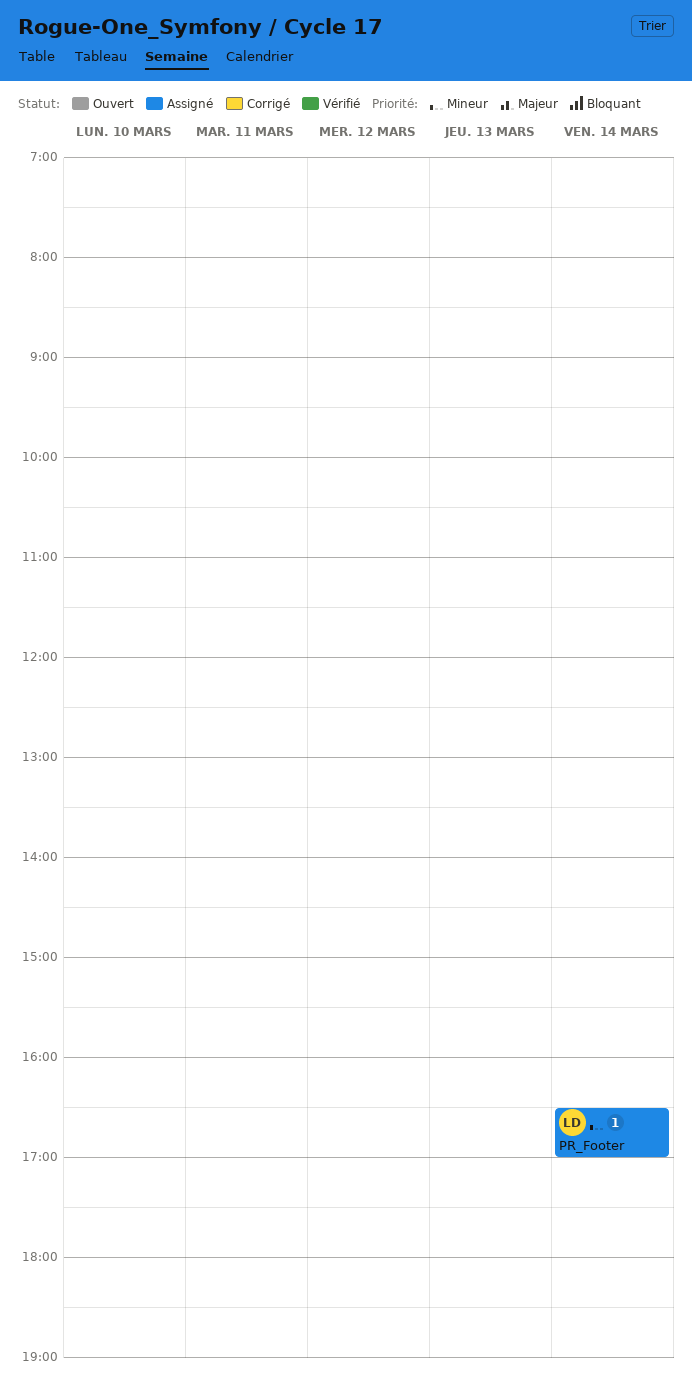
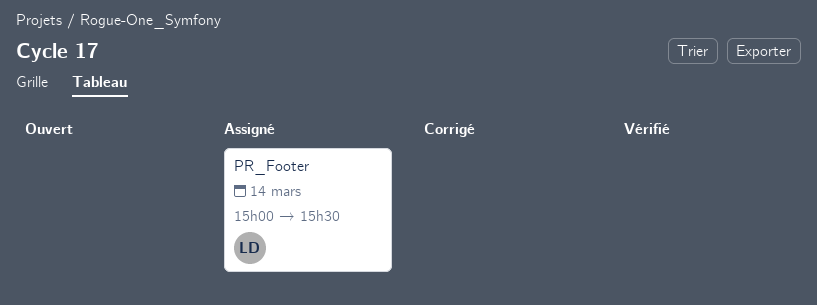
PR_Footer, begins: 16:30 -> 15:00
PR_Footer, ends: 17:00 -> 15:30

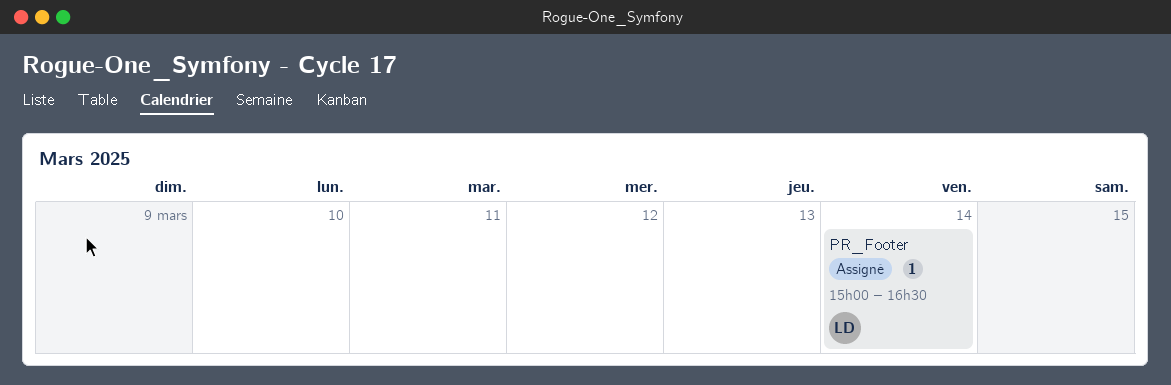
PR_Footer, ends: 15:30 -> 16:30

